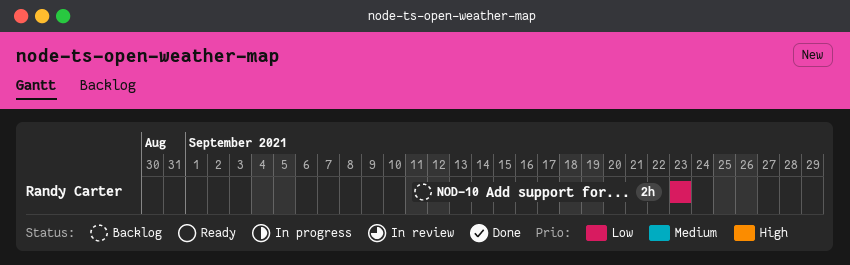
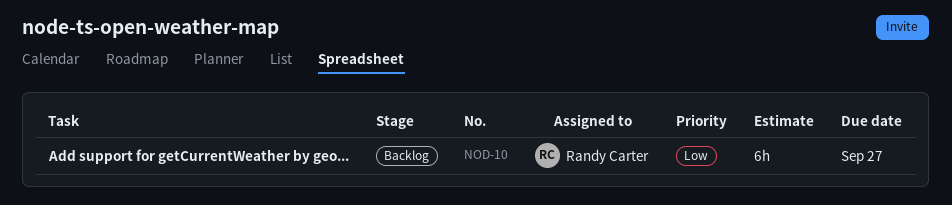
NOD-10, estimate: 2h -> 6h
NOD-10, due: Sep 23 -> Sep 27

